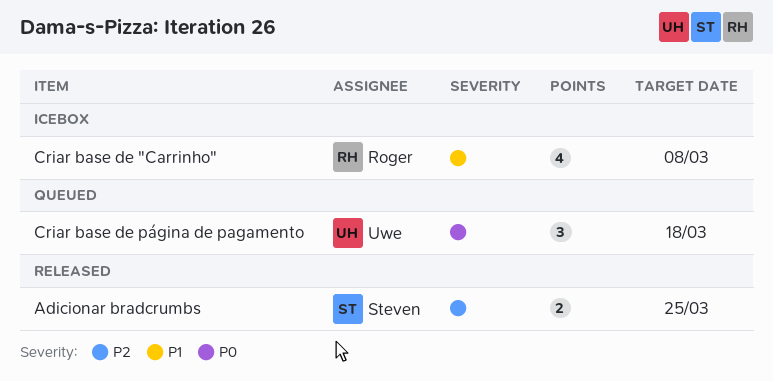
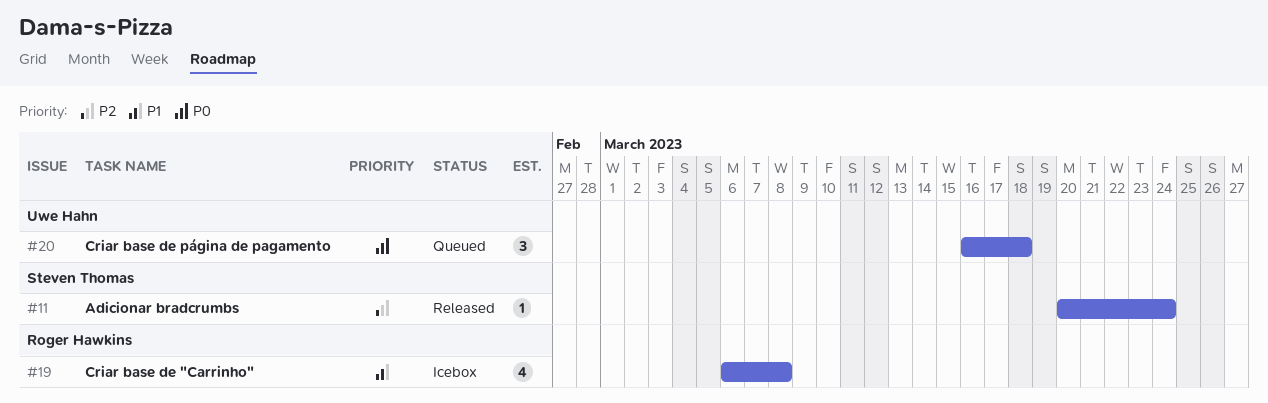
Adicionar bradcrumbs, estimate: 2 -> 1
Adicionar bradcrumbs, due: Mar 25 -> Mar 24

